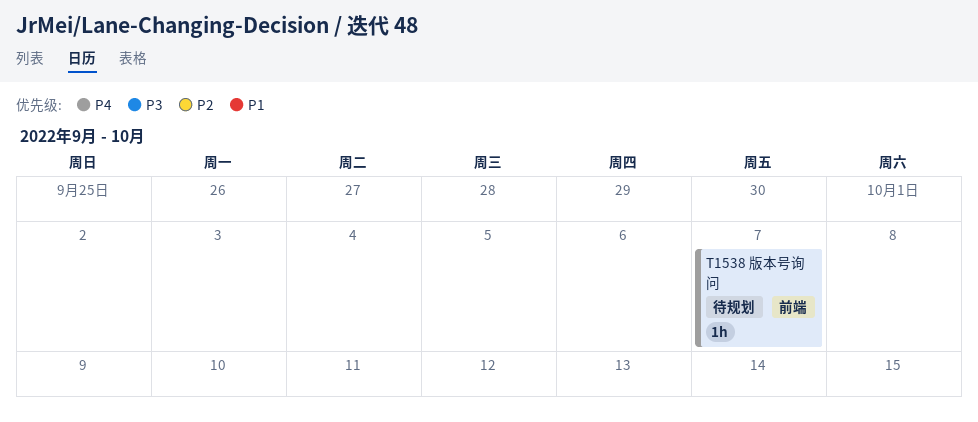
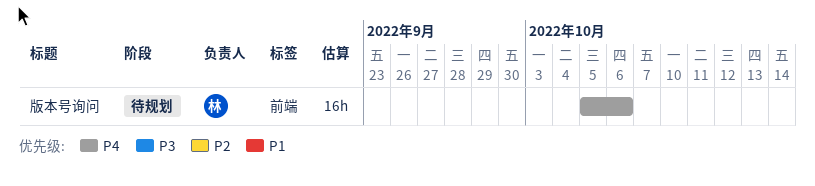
版本号询问, estimate: 1h -> 16h
版本号询问, due: Oct 7 -> Oct 6

